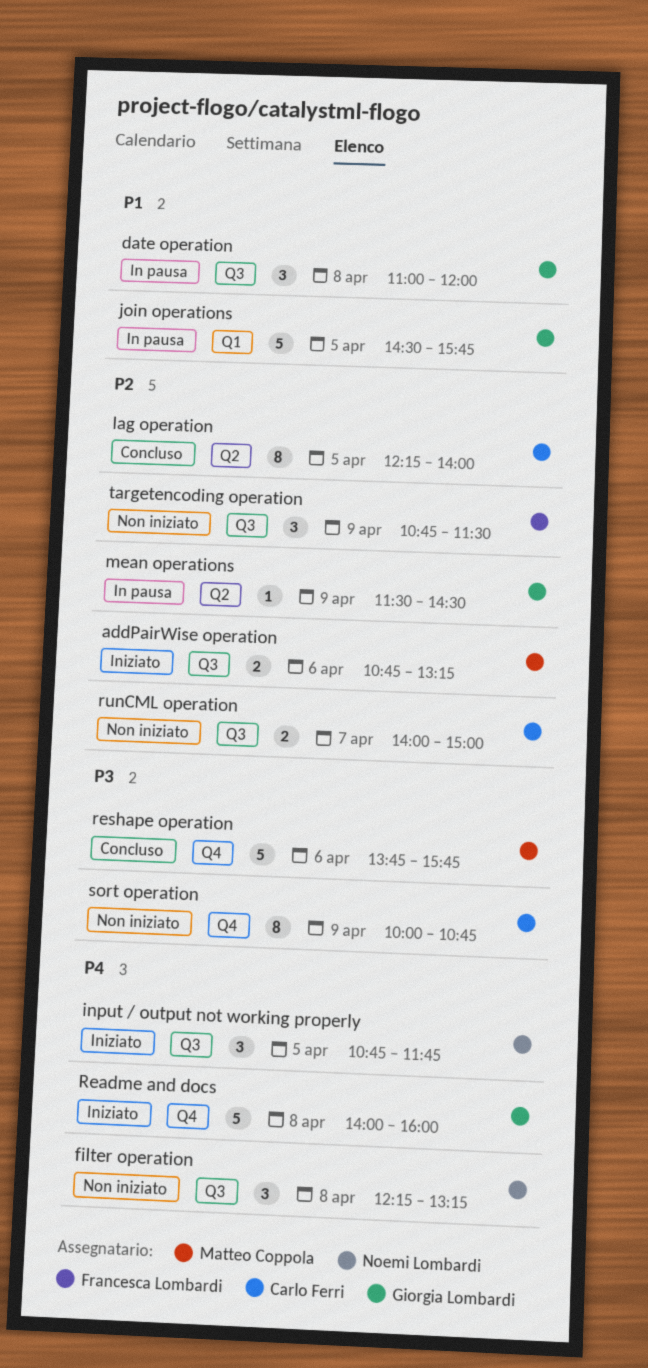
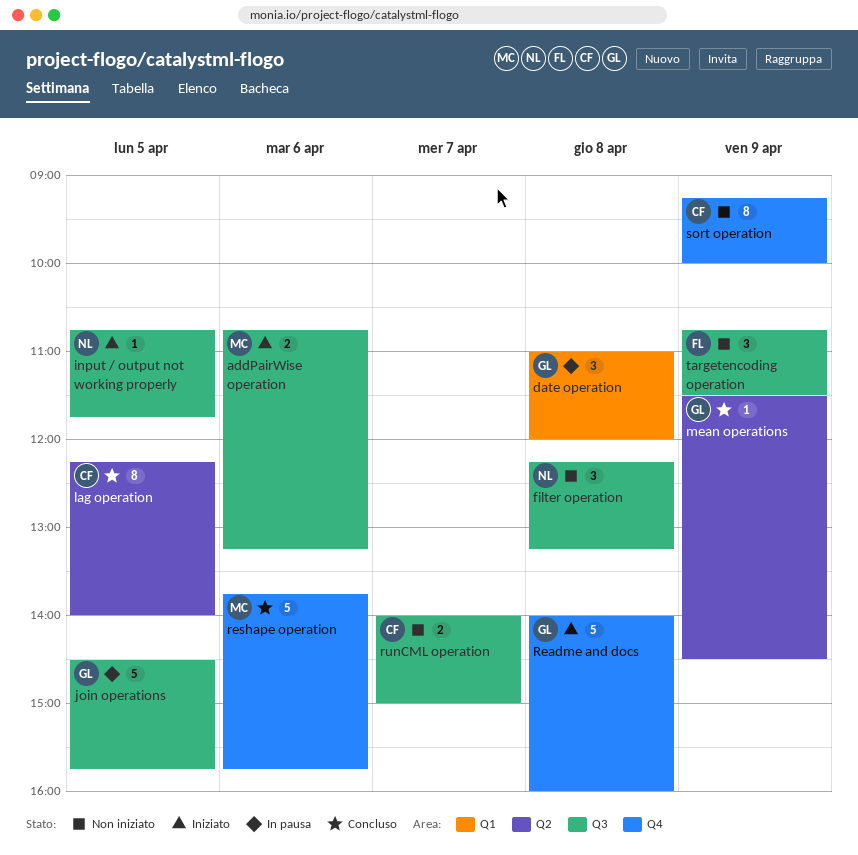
date operation, label: Q3 -> Q1
input / output not working properly, estimate: 3 -> 1
join operations, label: Q1 -> Q3
mean operations, status: In pausa -> Concluso
sort operation, begins: 10:00 -> 09:15
sort operation, ends: 10:45 -> 10:00

